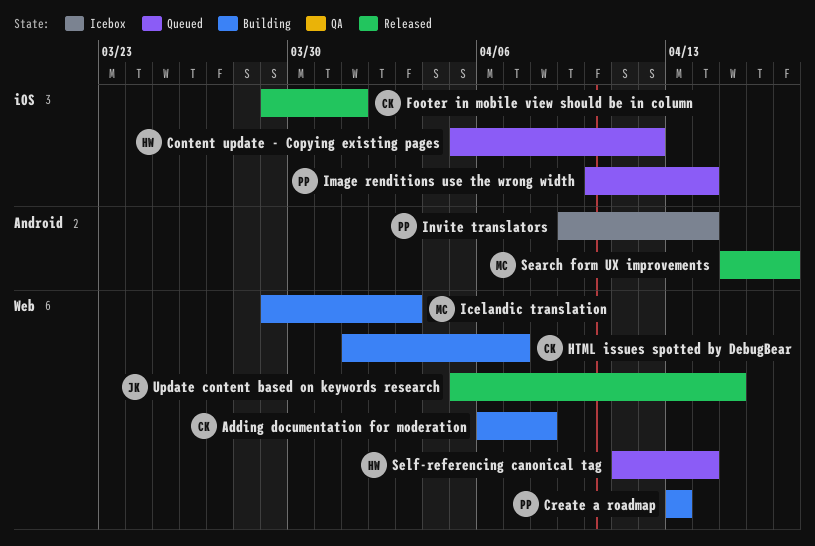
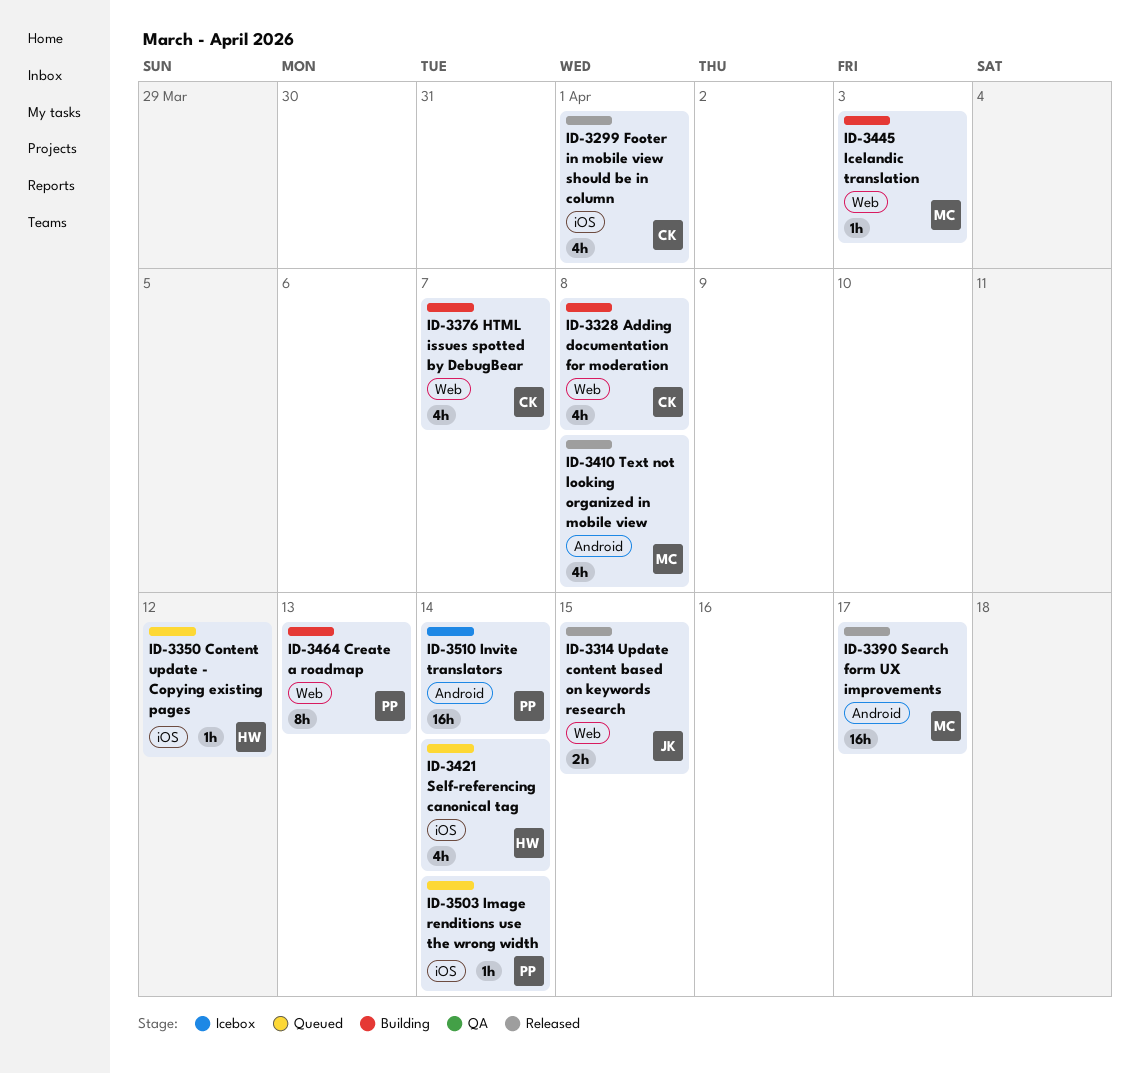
Self-referencing canonical tag, label: Web -> iOS
Text not looking organized in mobile view: none -> present

